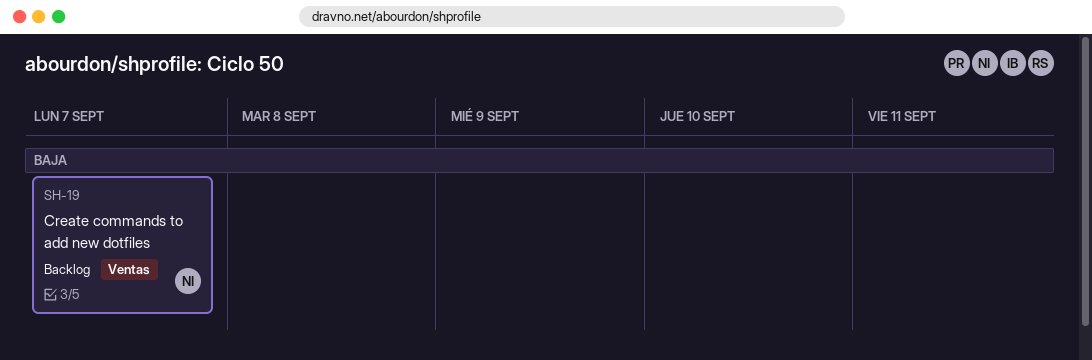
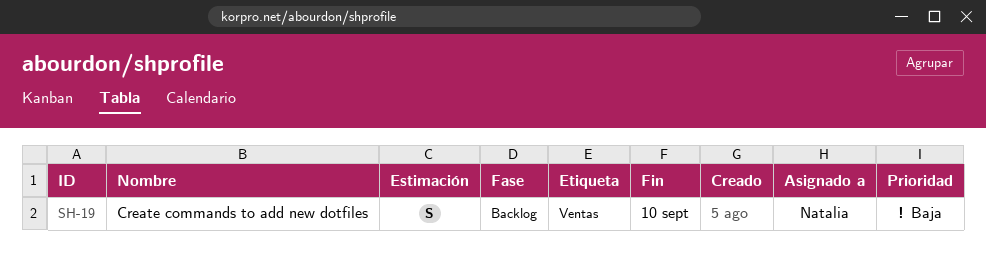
SH-19, due: Sep 7 -> Sep 10

